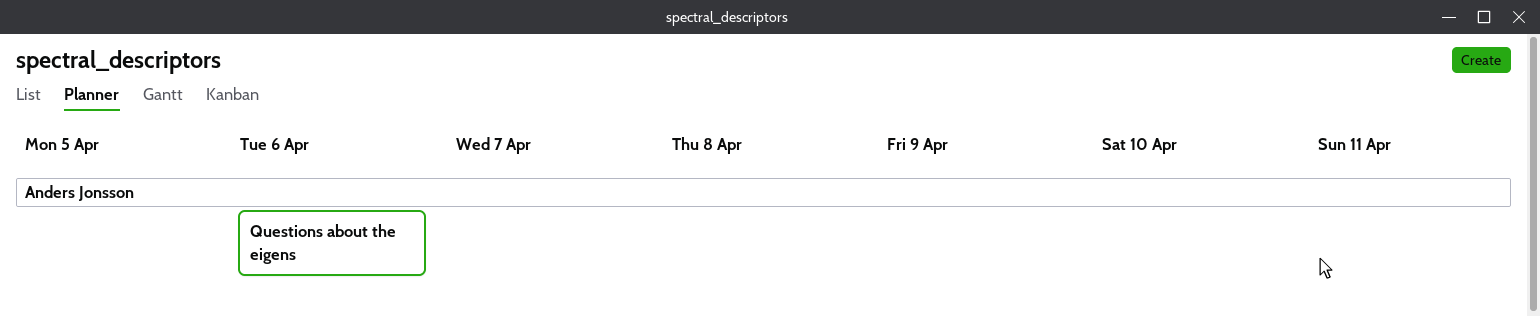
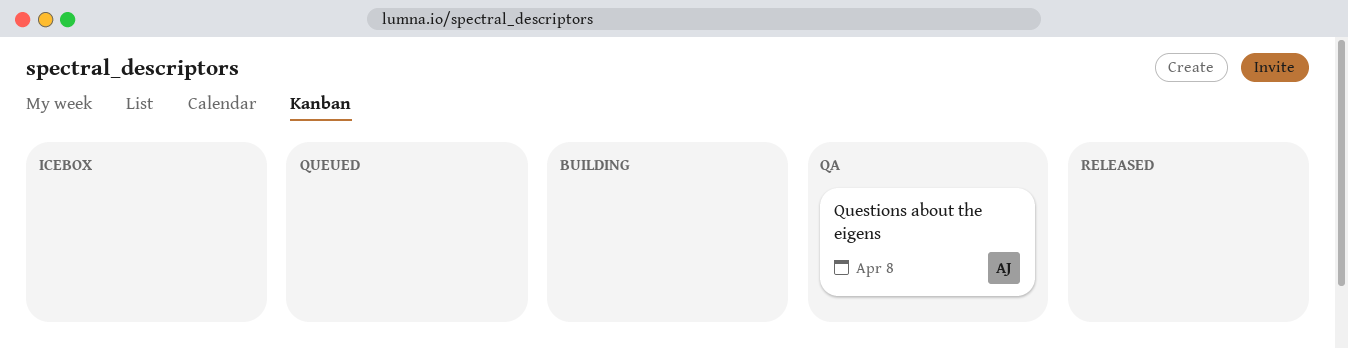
Questions about the eigens, due: Apr 6 -> Apr 8

